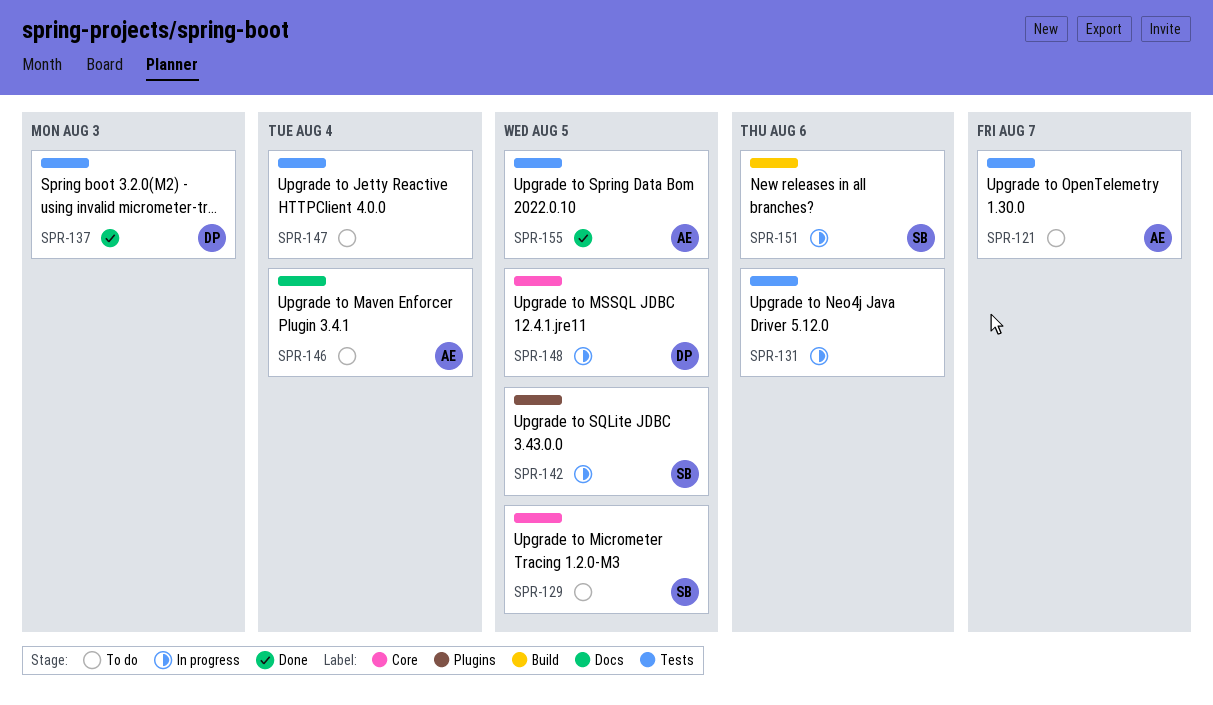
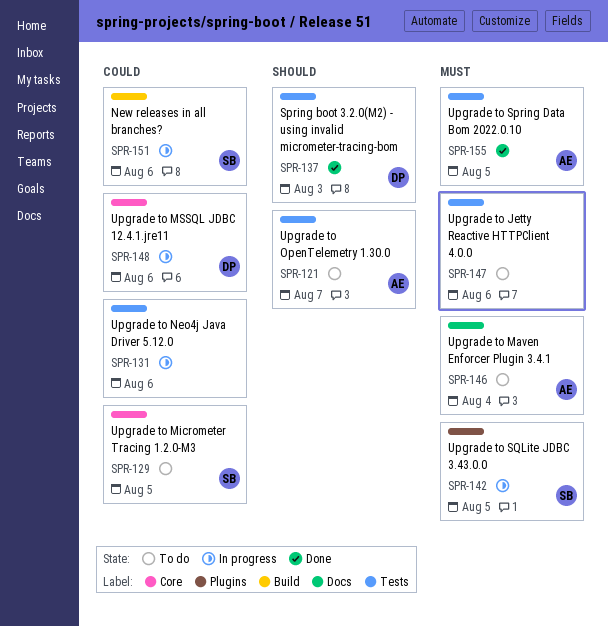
SPR-147, due: Aug 4 -> Aug 6
SPR-148, due: Aug 5 -> Aug 6

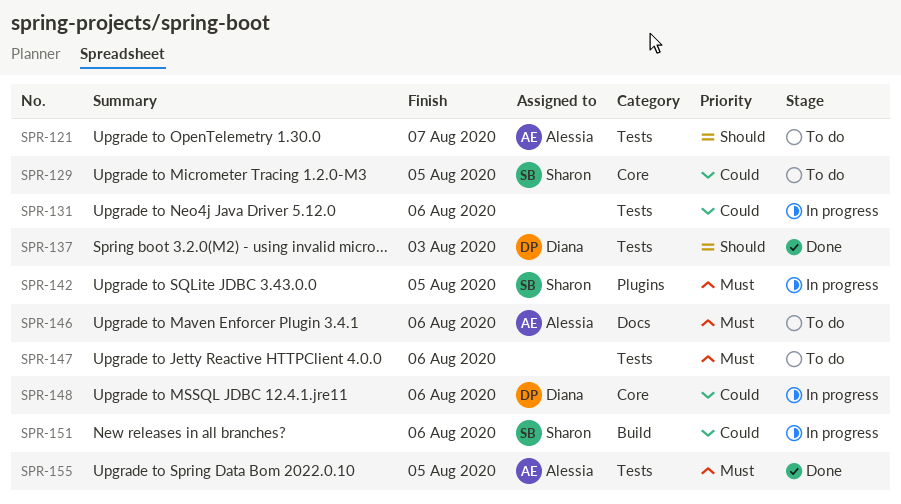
SPR-146, due: Aug 4 -> Aug 6

